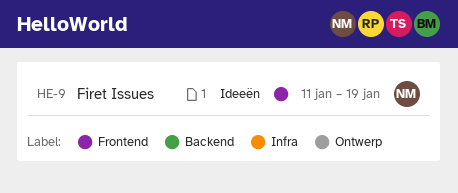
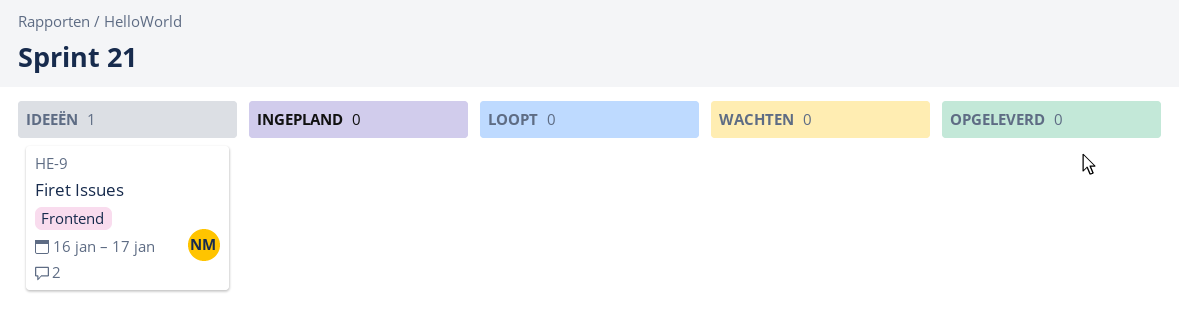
HE-9, start: Jan 11 -> Jan 16
HE-9, due: Jan 19 -> Jan 17

